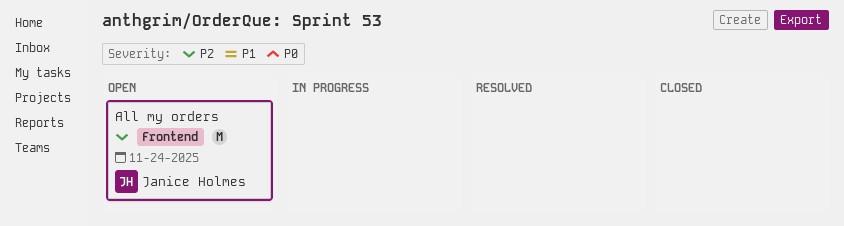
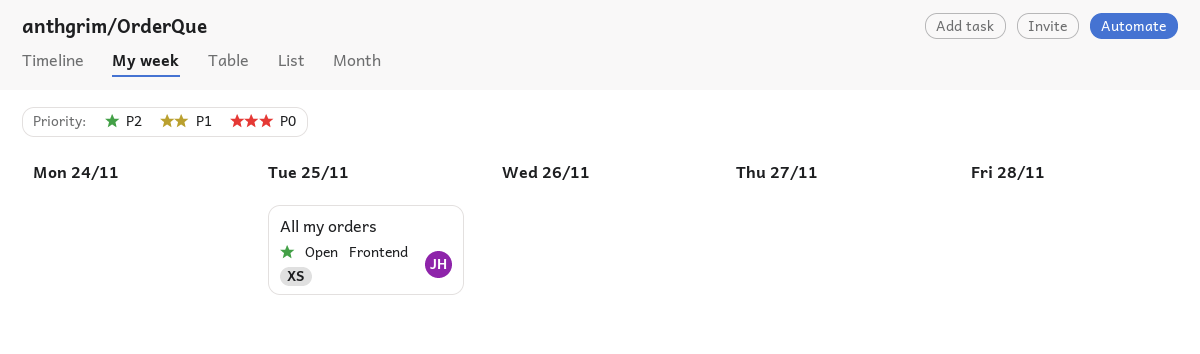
All my orders, estimate: M -> XS
All my orders, due: Nov 24 -> Nov 25

